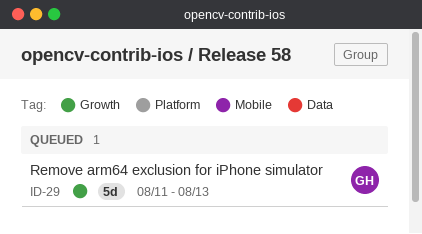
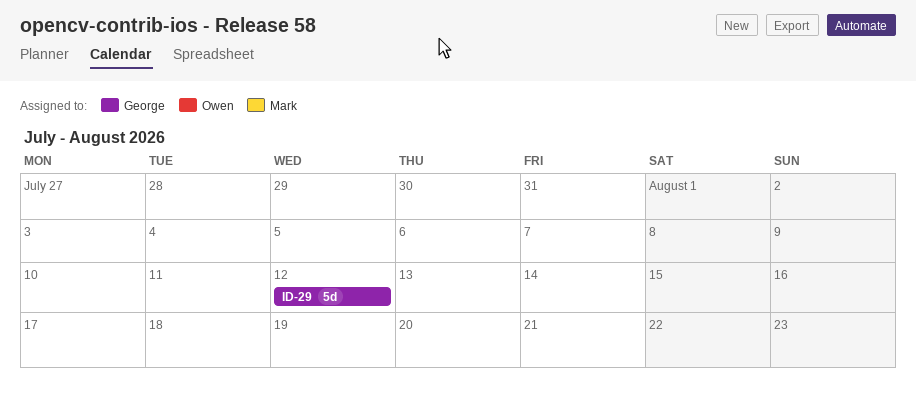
ID-29, start: Aug 11 -> Aug 12
ID-29, due: Aug 13 -> Aug 12

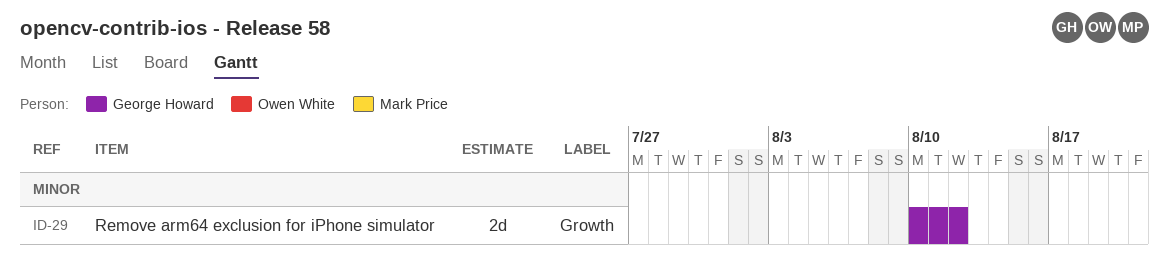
ID-29, estimate: 5d -> 2d
ID-29, start: Aug 12 -> Aug 10

